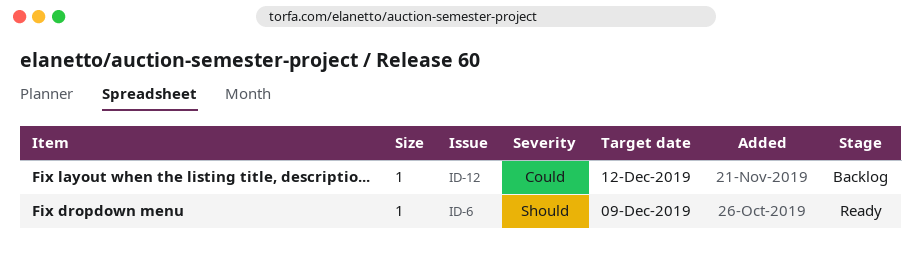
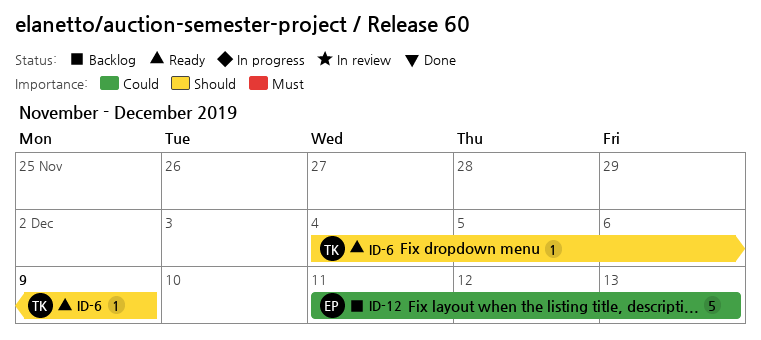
ID-12, estimate: 1 -> 5
ID-12, due: Dec 12 -> Dec 13

